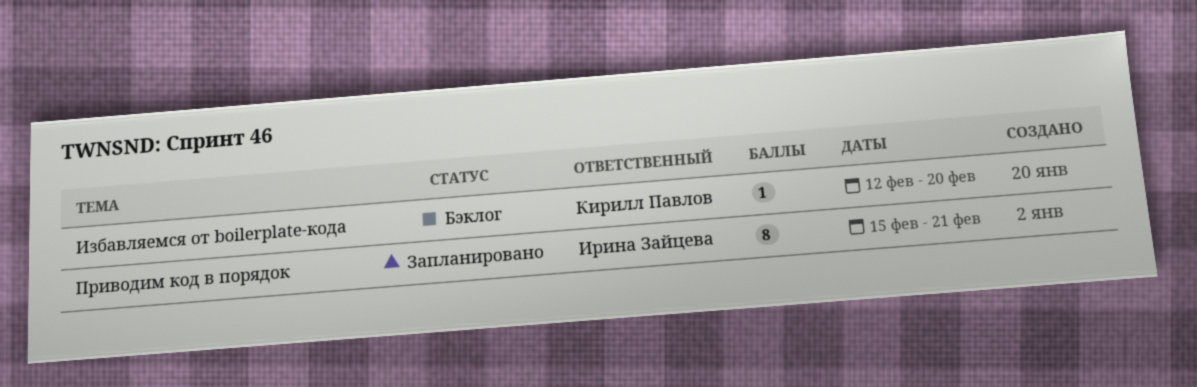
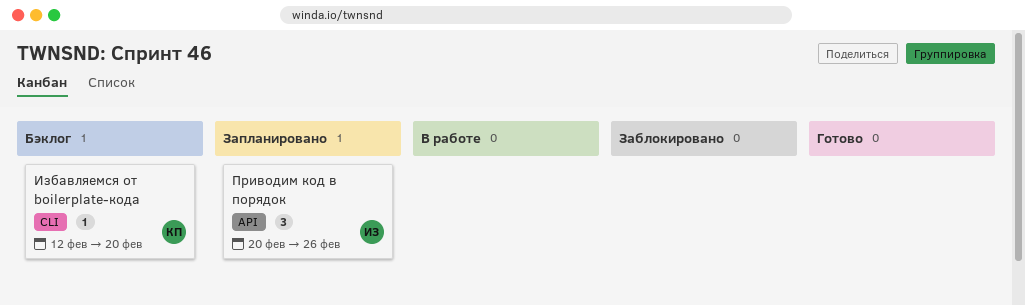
Приводим код в порядок, estimate: 8 -> 3
Приводим код в порядок, start: Feb 15 -> Feb 20
Приводим код в порядок, due: Feb 21 -> Feb 26

